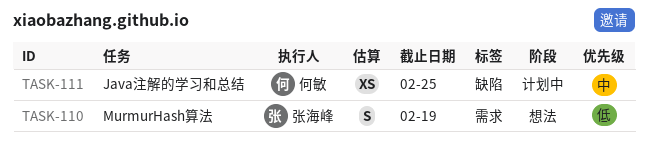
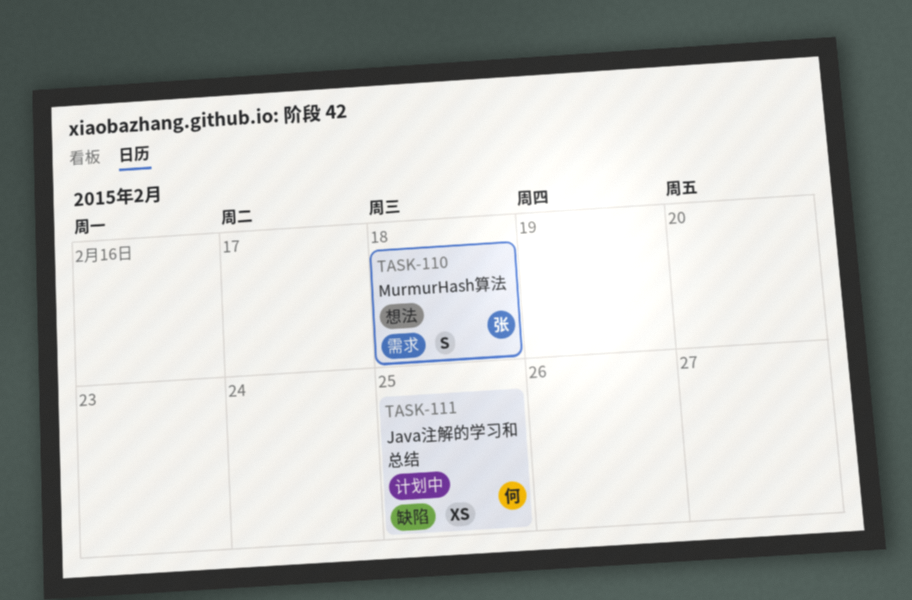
TASK-110, due: Feb 19 -> Feb 18

